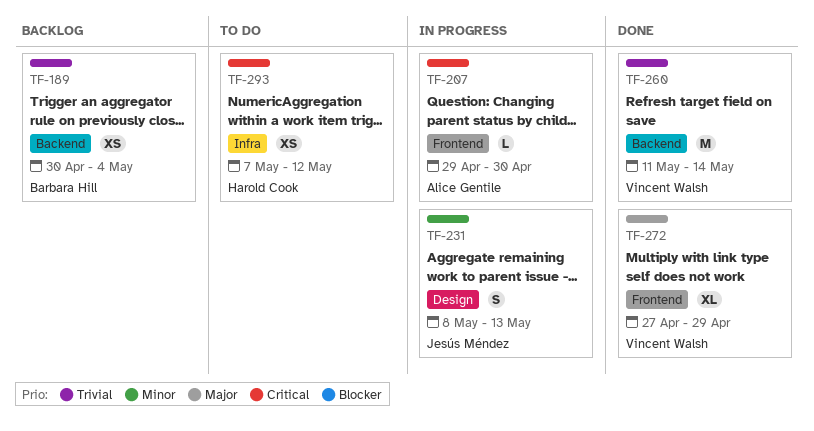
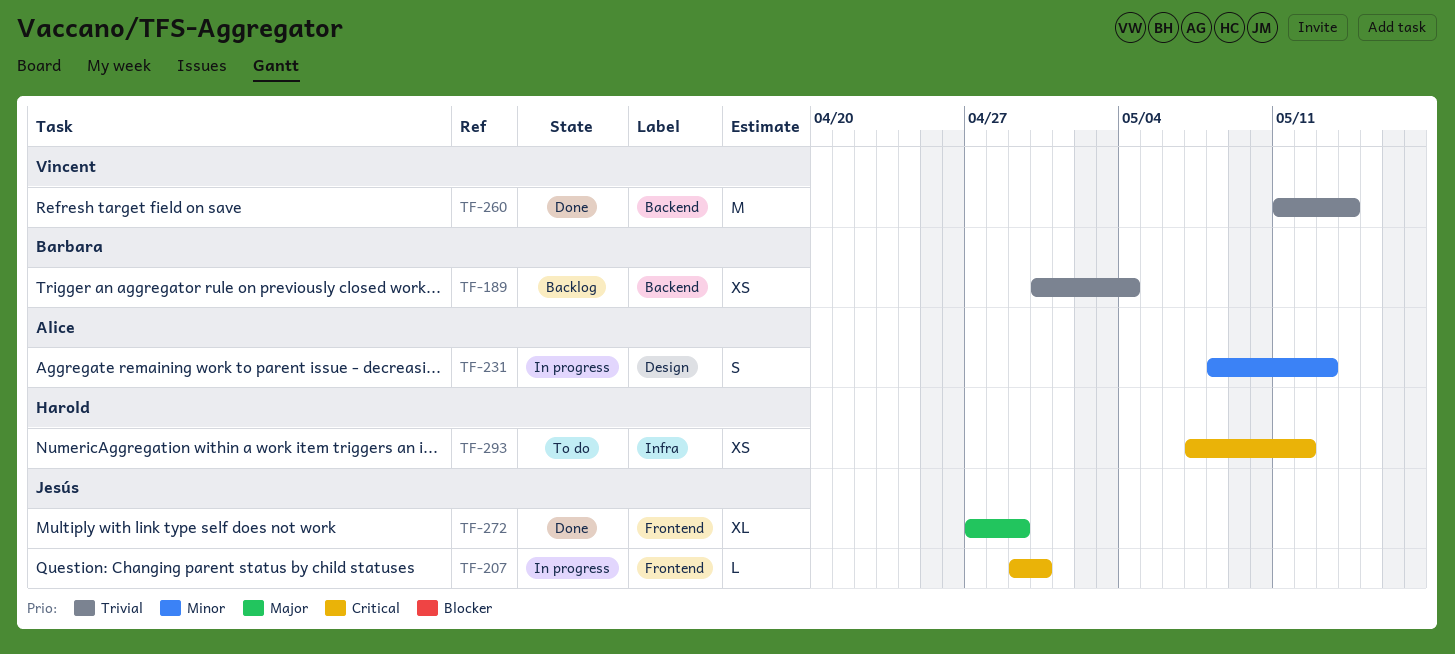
TF-207, owner: Alice Gentile -> Jesús Méndez
TF-231, owner: Jesús Méndez -> Alice Gentile
TF-272, owner: Vincent Walsh -> Jesús Méndez

